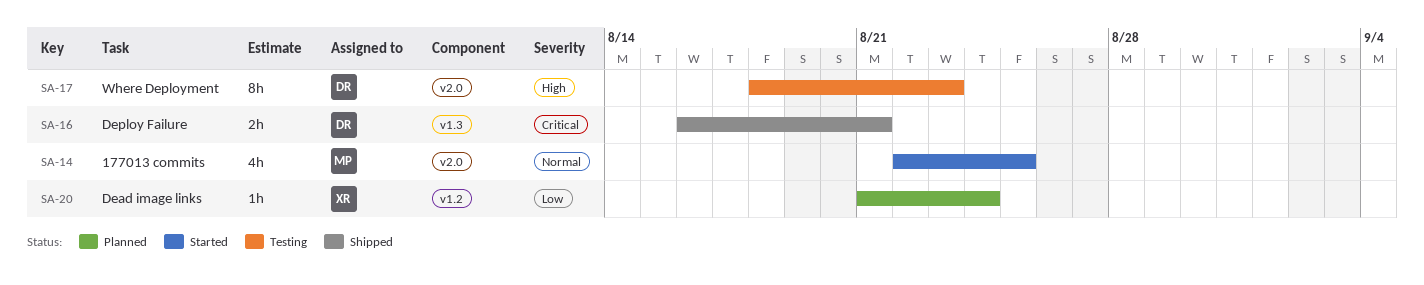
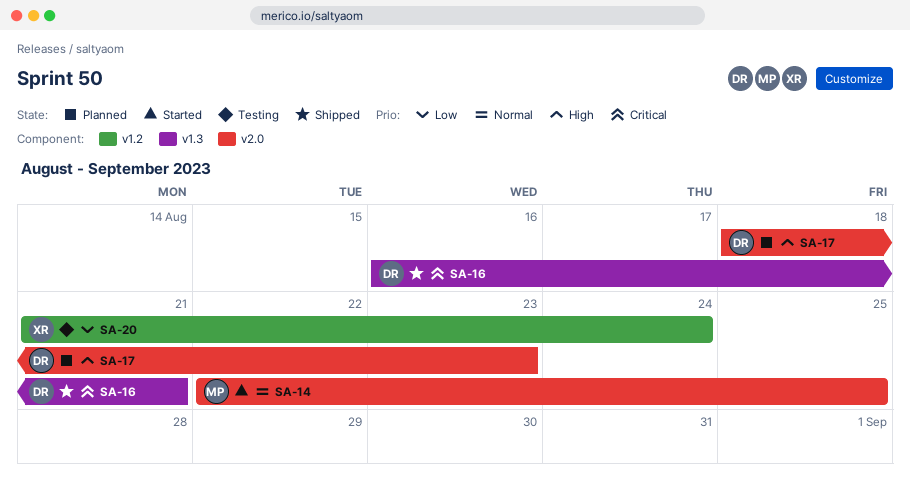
SA-17, status: Testing -> Planned
SA-20, status: Planned -> Testing

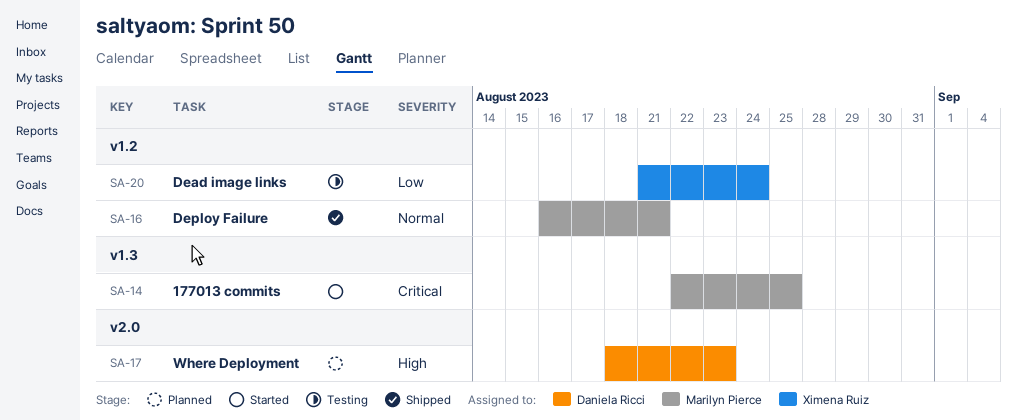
SA-14, priority: Normal -> Critical
SA-14, label: v2.0 -> v1.3
SA-16, owner: Daniela Ricci -> Marilyn Pierce
SA-16, priority: Critical -> Normal
SA-16, label: v1.3 -> v1.2

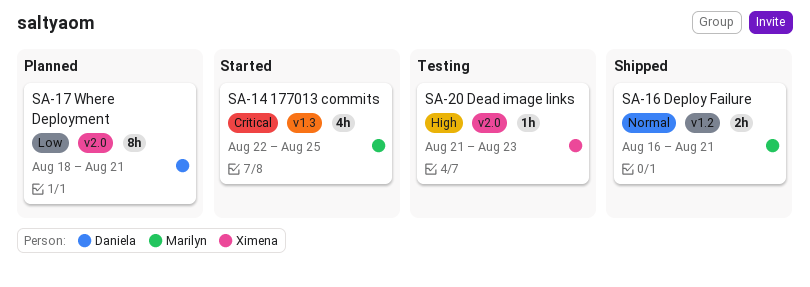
SA-17, priority: High -> Low
SA-17, due: Aug 23 -> Aug 21
SA-20, priority: Low -> High
SA-20, label: v1.2 -> v2.0
SA-20, due: Aug 24 -> Aug 23

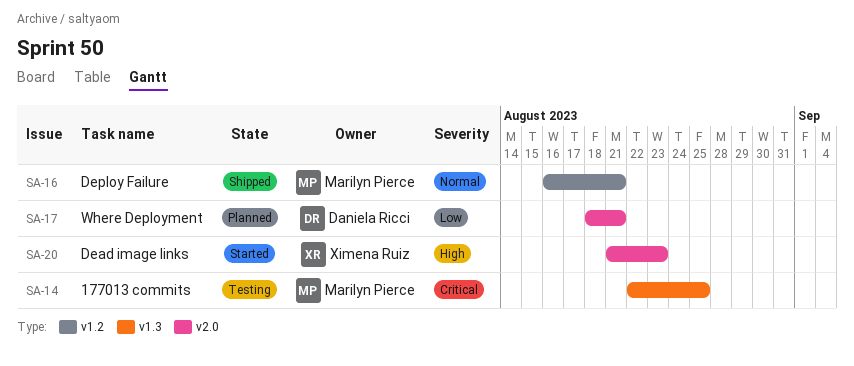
SA-14, status: Started -> Testing
SA-20, status: Testing -> Started

